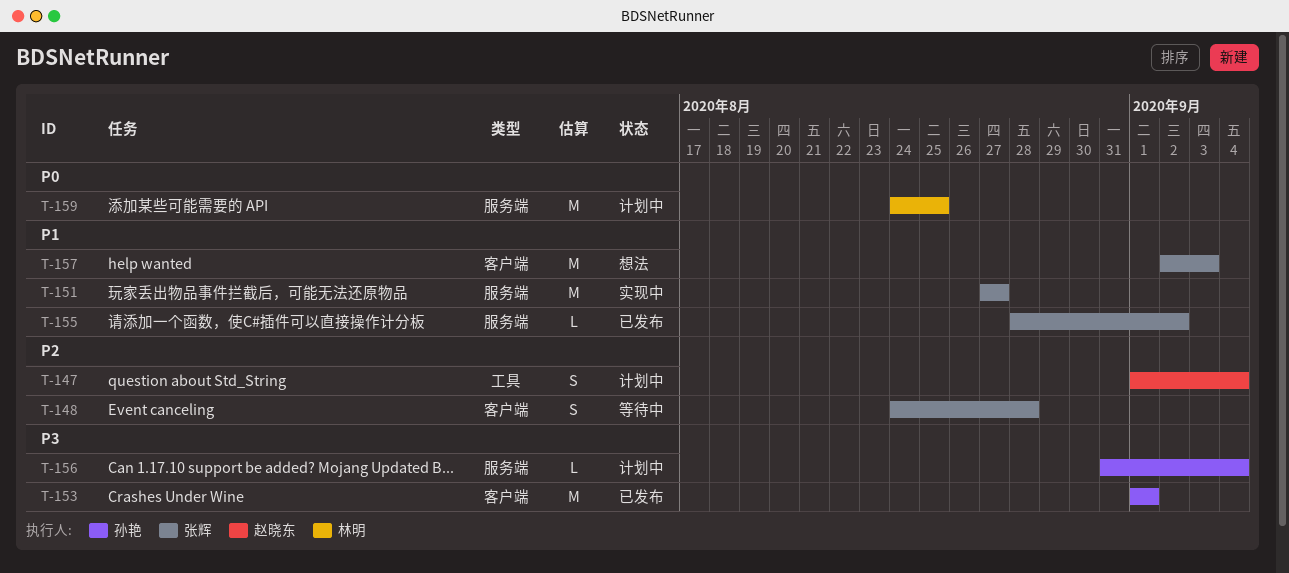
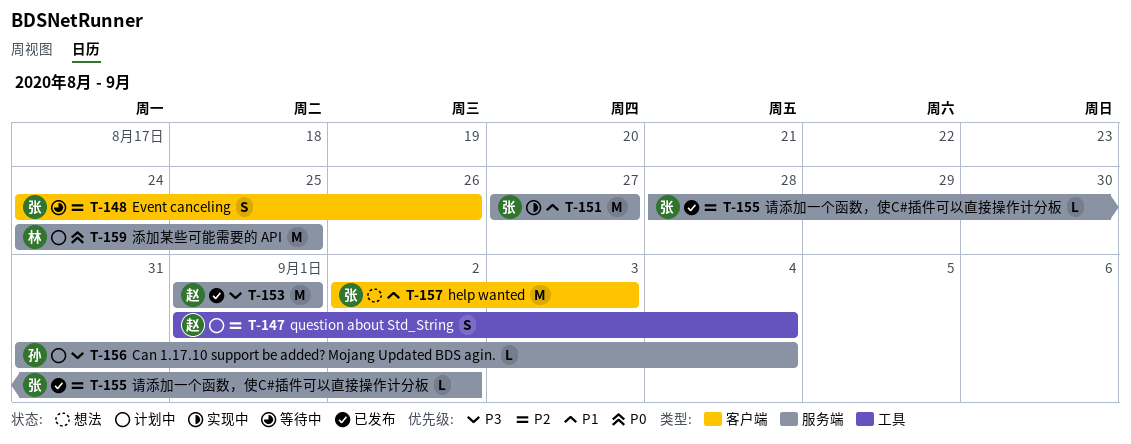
T-148, due: Aug 28 -> Aug 26
T-153, owner: 孙艳 -> 赵晓东
T-153, label: 客户端 -> 服务端
T-155, priority: P1 -> P2

